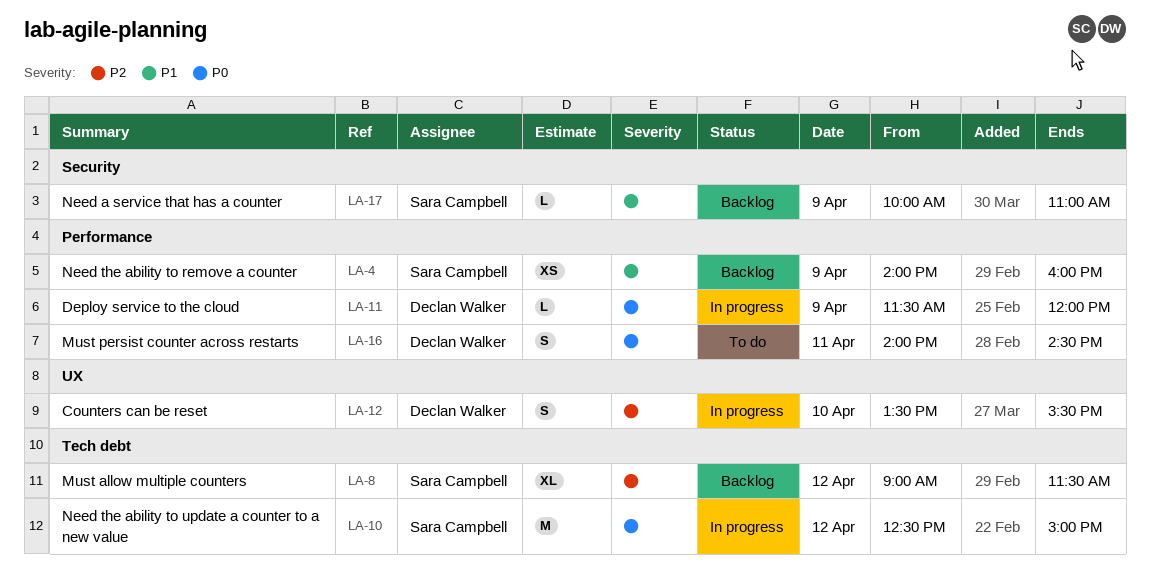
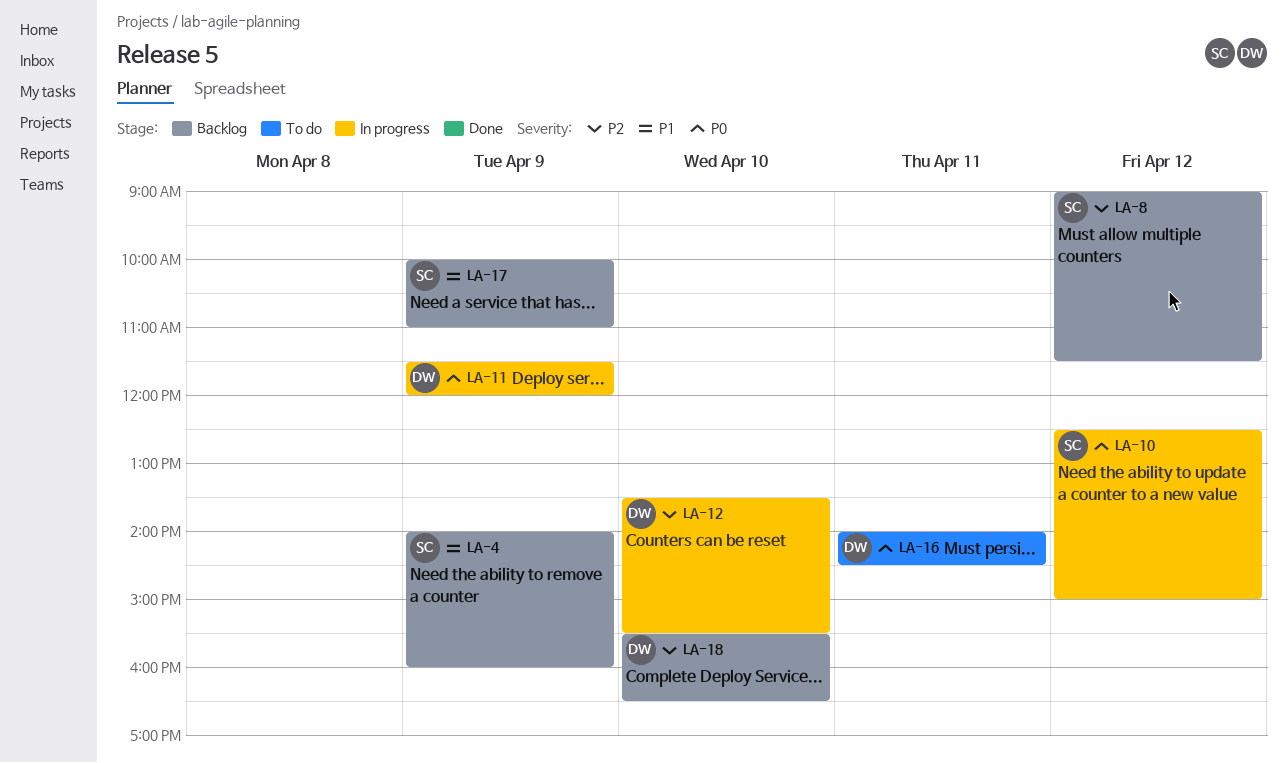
LA-18: none -> present

